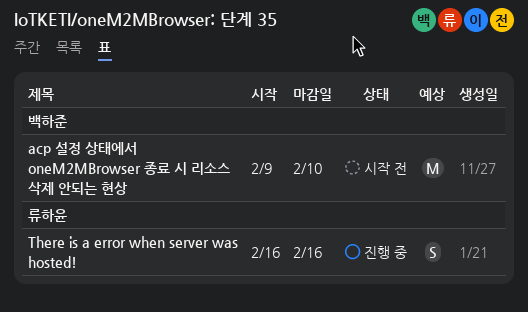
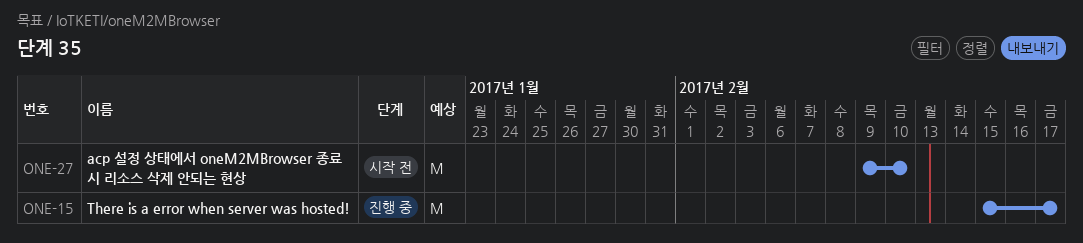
There is a error when server was hosted!, estimate: S -> M
There is a error when server was hosted!, start: Feb 16 -> Feb 15
There is a error when server was hosted!, due: Feb 16 -> Feb 17

